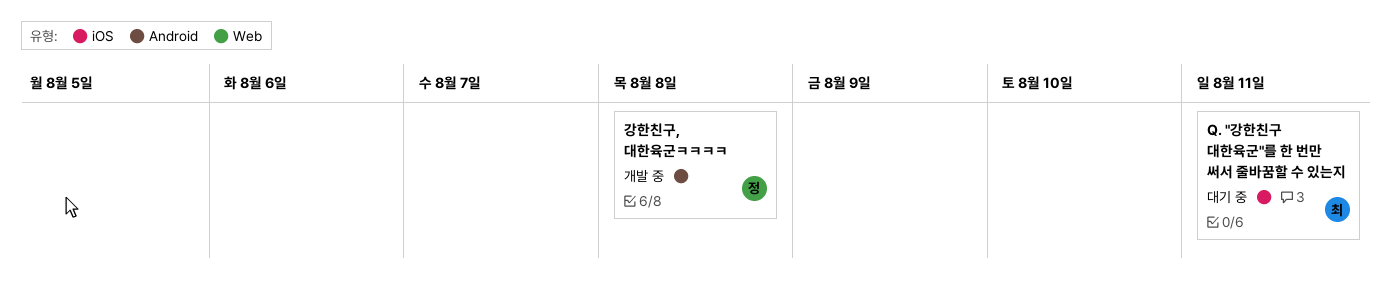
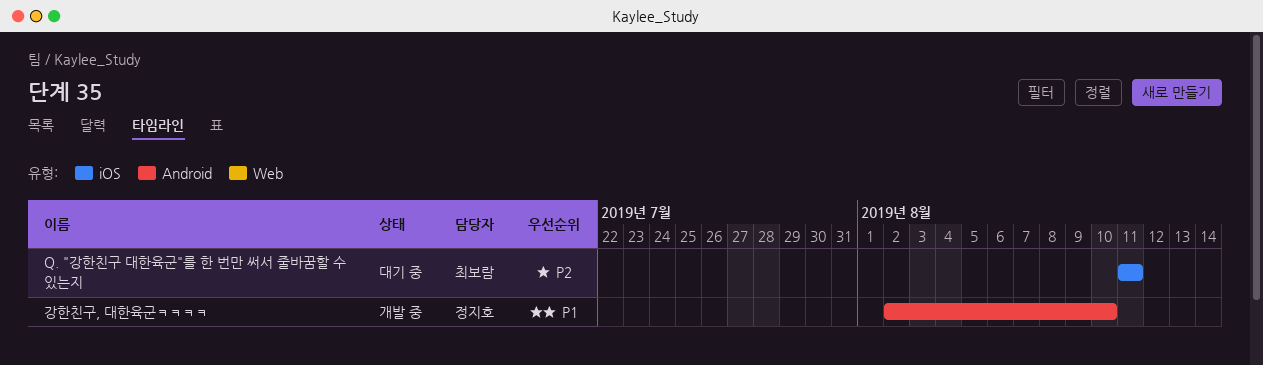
강한친구, 대한육군ㅋㅋㅋㅋ, due: Aug 8 -> Aug 10

